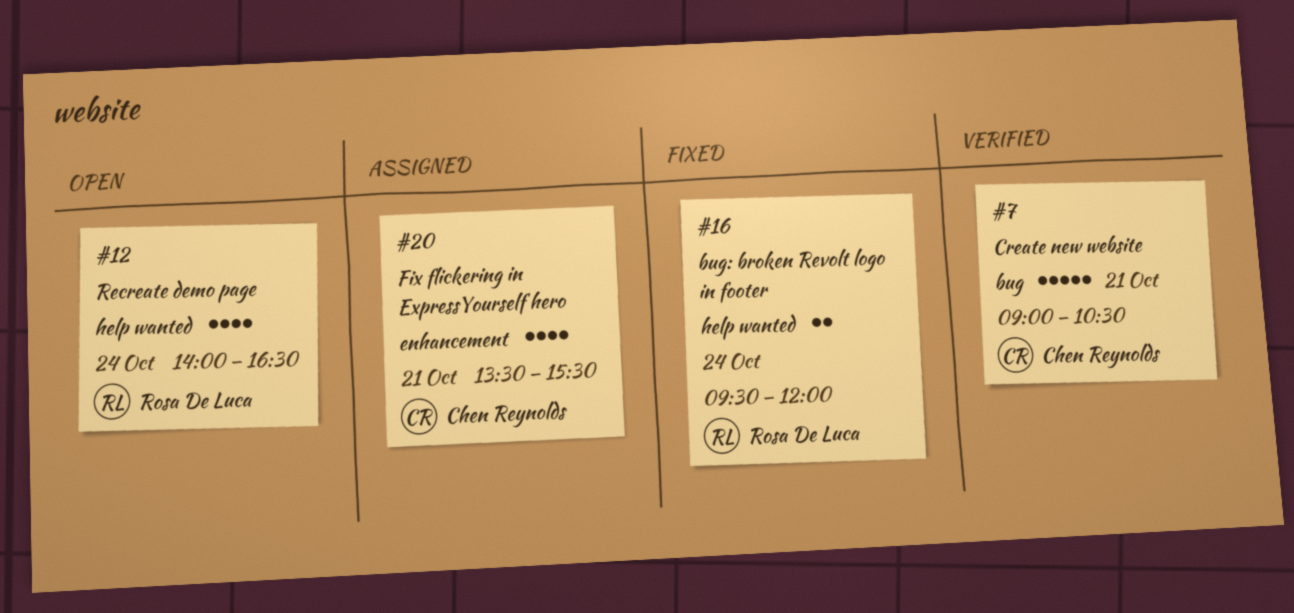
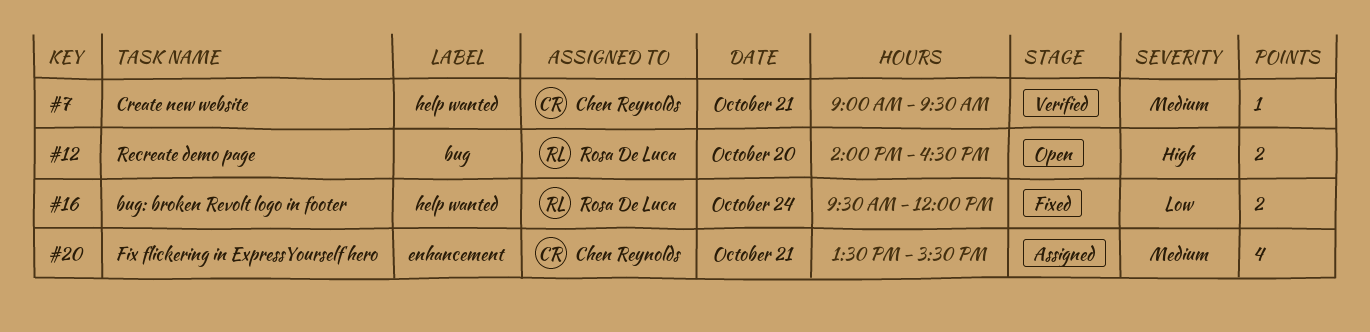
#7, label: bug -> help wanted
#7, estimate: 5 -> 1
#7, ends: 10:30 -> 09:30
#12, label: help wanted -> bug
#12, estimate: 4 -> 2
#12, day: Oct 24 -> Oct 20

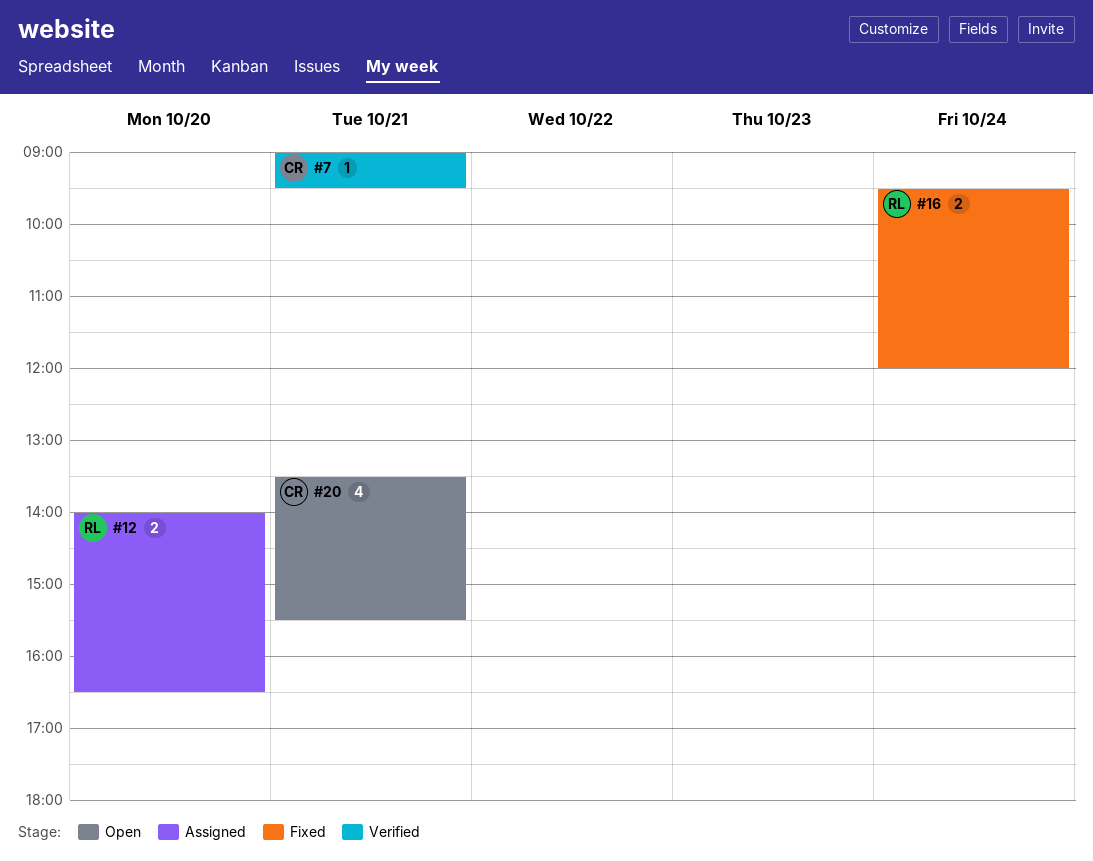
#12, status: Open -> Assigned
#20, status: Assigned -> Open

